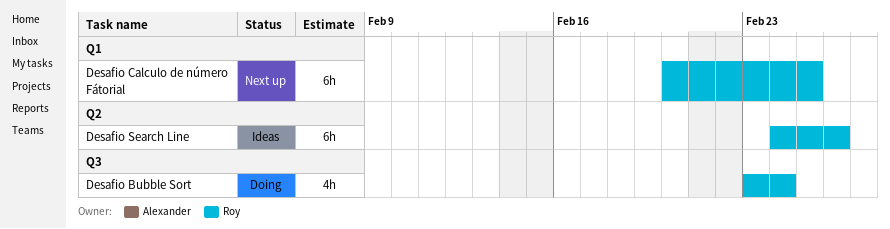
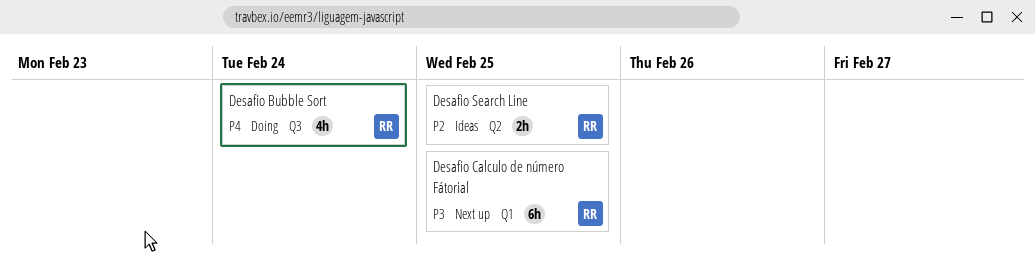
Desafio Search Line, estimate: 6h -> 2h
Desafio Search Line, due: Feb 26 -> Feb 25

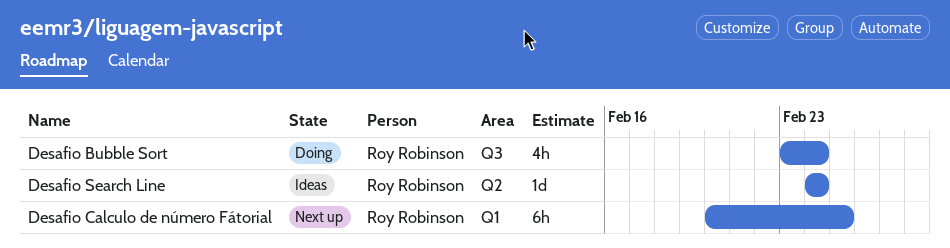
Desafio Search Line, estimate: 2h -> 1d
Desafio Search Line, due: Feb 25 -> Feb 24

